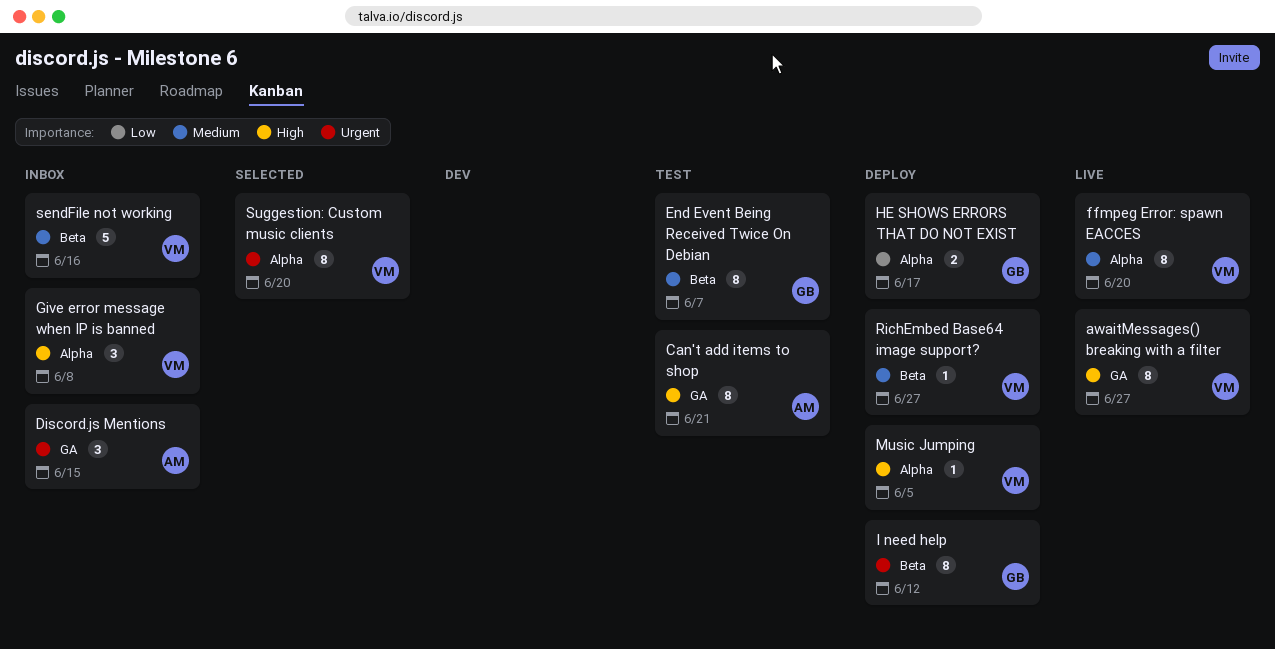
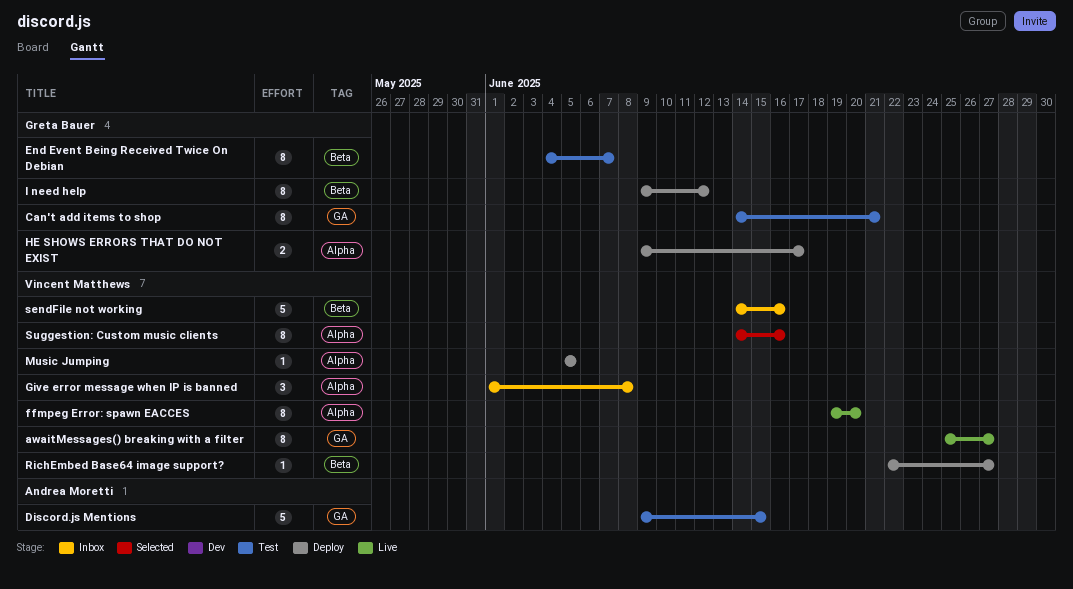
Can't add items to shop, owner: Andrea Moretti -> Greta Bauer
Discord.js Mentions, status: Inbox -> Test
Discord.js Mentions, estimate: 3 -> 5
Suggestion: Custom music clients, due: Jun 20 -> Jun 16

